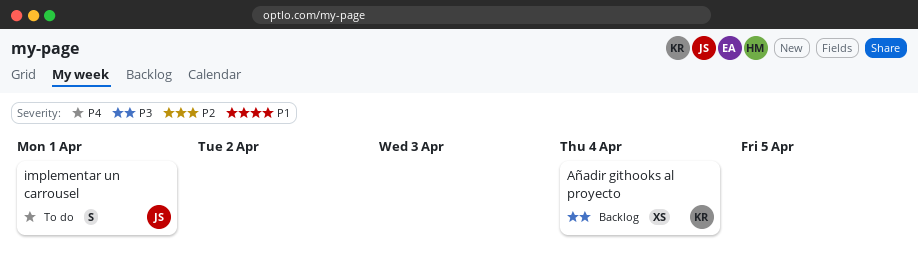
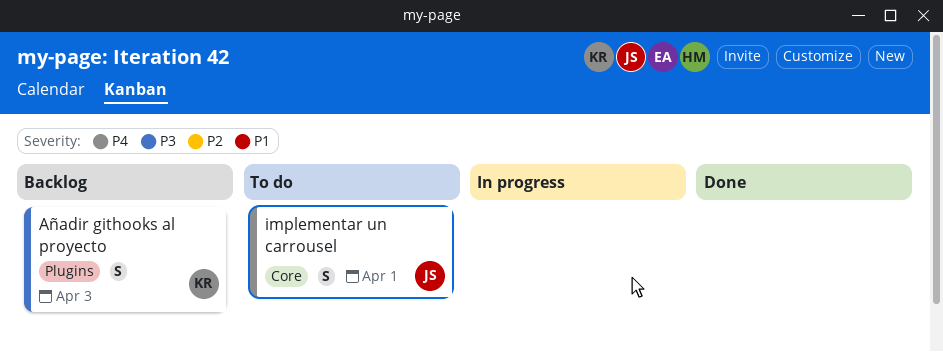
Añadir githooks al proyecto, estimate: XS -> S
Añadir githooks al proyecto, due: Apr 4 -> Apr 3

